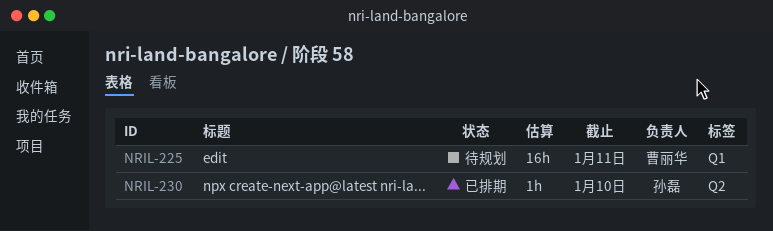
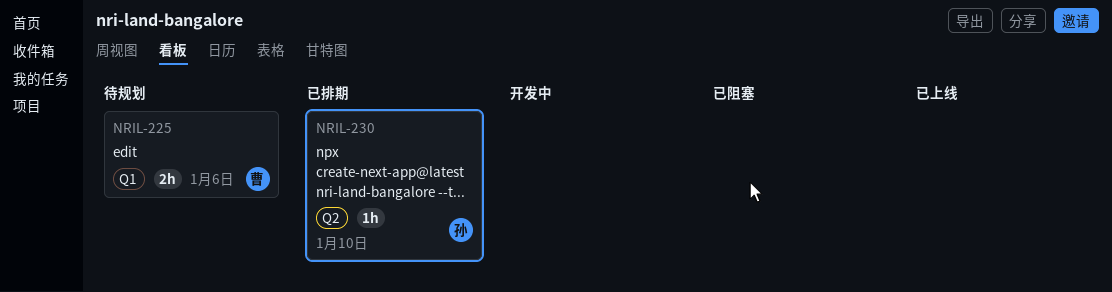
NRIL-225, estimate: 16h -> 2h
NRIL-225, due: Jan 11 -> Jan 6

